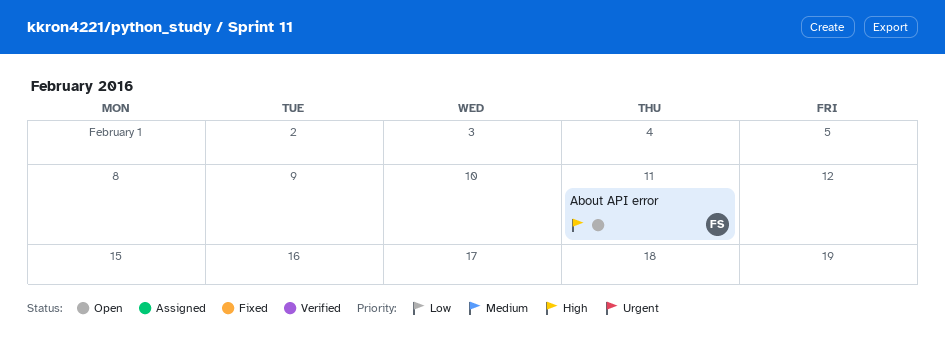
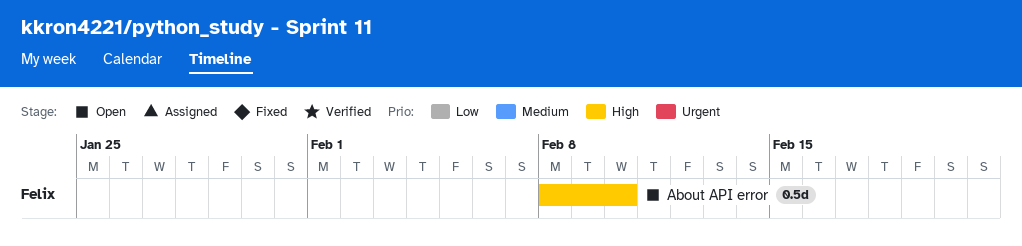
About API error, due: Feb 11 -> Feb 10

